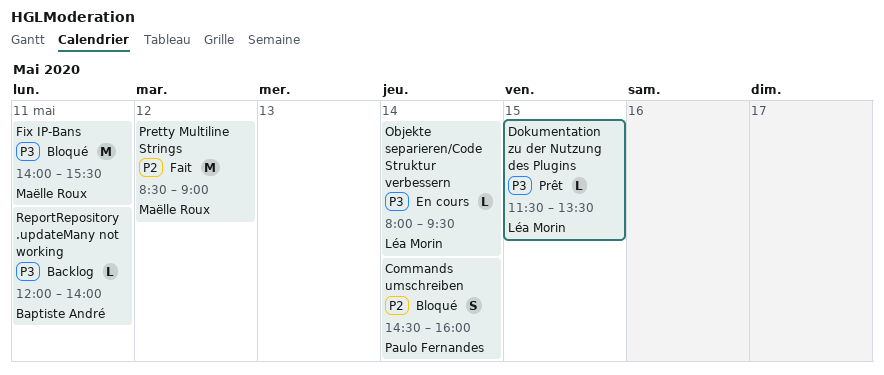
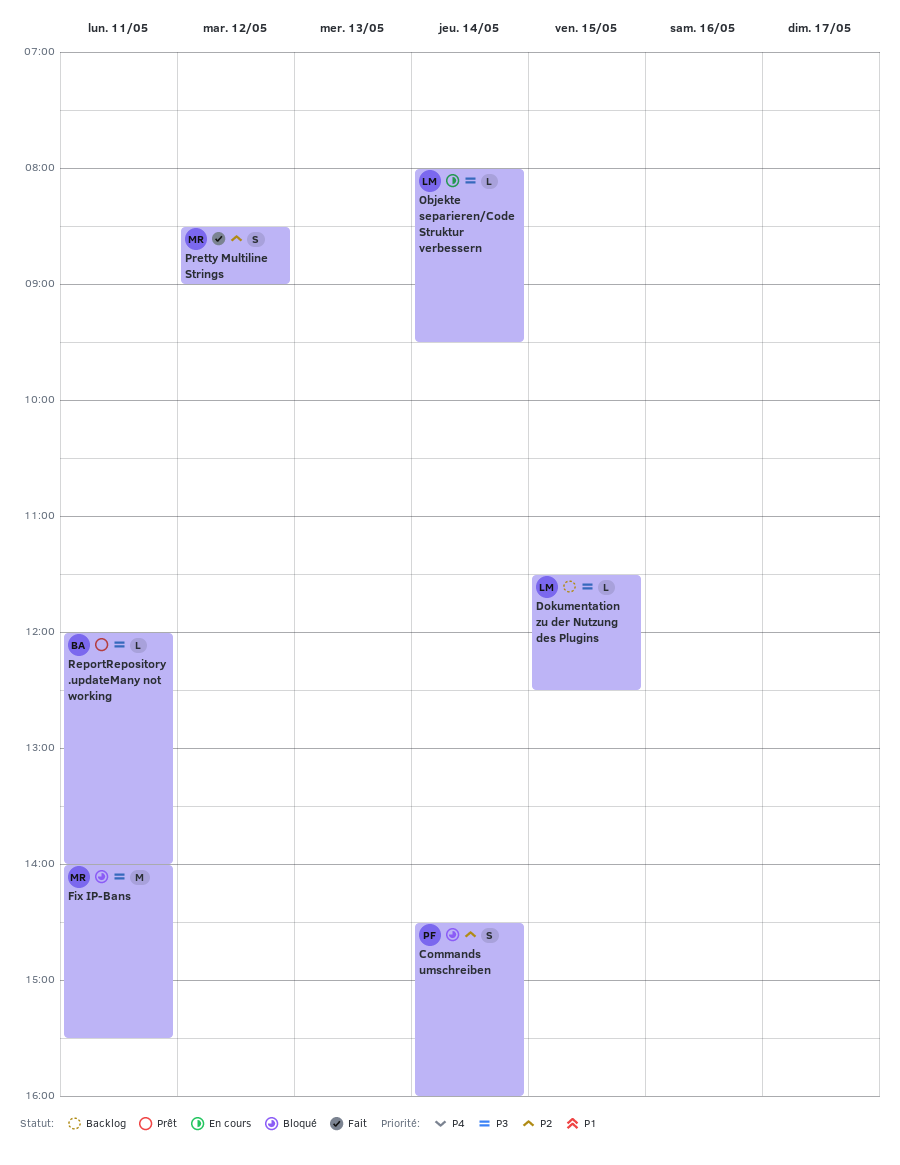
Dokumentation zu der Nutzung des Plugins, status: Prêt -> Backlog
Dokumentation zu der Nutzung des Plugins, ends: 13:30 -> 12:30
Pretty Multiline Strings, estimate: M -> S
ReportRepository .updateMany not working, status: Backlog -> Prêt

